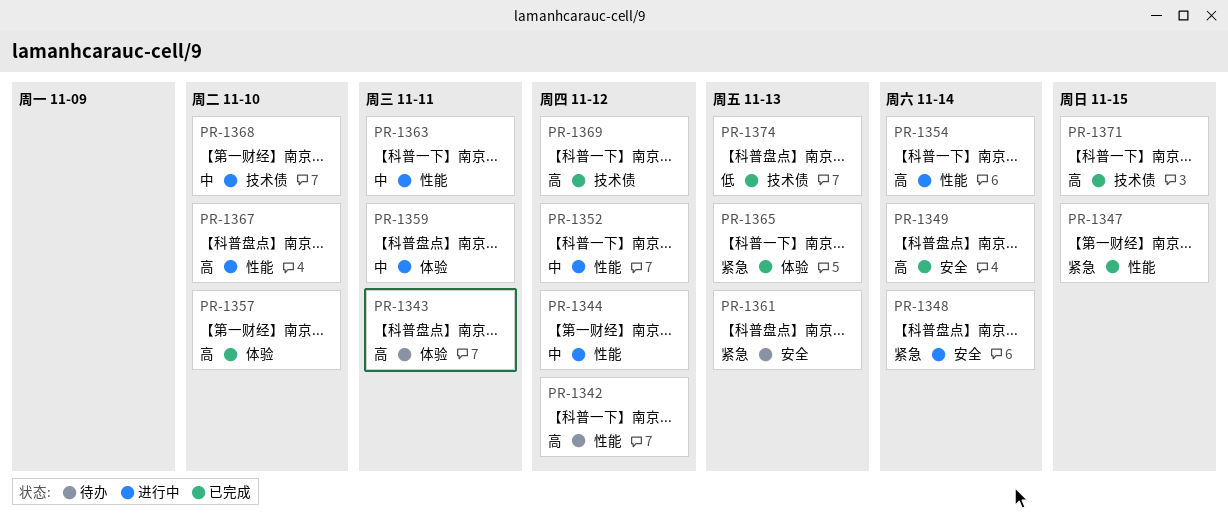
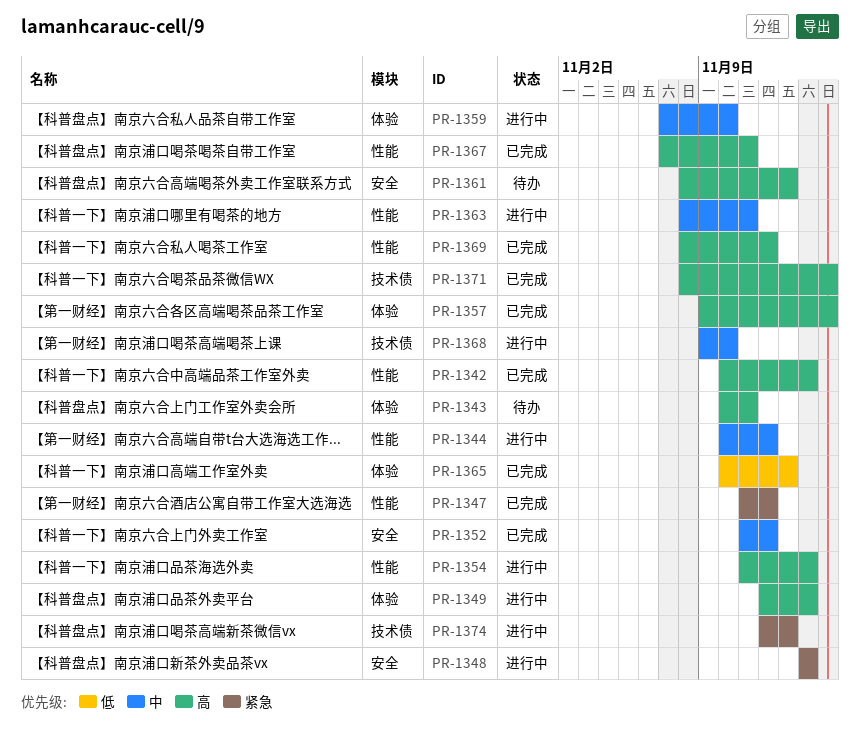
PR-1342, status: 待办 -> 已完成
PR-1342, due: Nov 12 -> Nov 14
PR-1347, due: Nov 15 -> Nov 12
PR-1349, status: 已完成 -> 进行中
PR-1349, label: 安全 -> 体验
PR-1352, status: 进行中 -> 已完成
PR-1352, label: 性能 -> 安全
PR-1357, due: Nov 10 -> Nov 15
PR-1359, due: Nov 11 -> Nov 10
PR-1361, priority: 紧急 -> 高
PR-1365, priority: 紧急 -> 低
PR-1367, status: 进行中 -> 已完成
PR-1367, due: Nov 10 -> Nov 11
PR-1369, label: 技术债 -> 性能
PR-1374, status: 已完成 -> 进行中
PR-1374, priority: 低 -> 紧急

